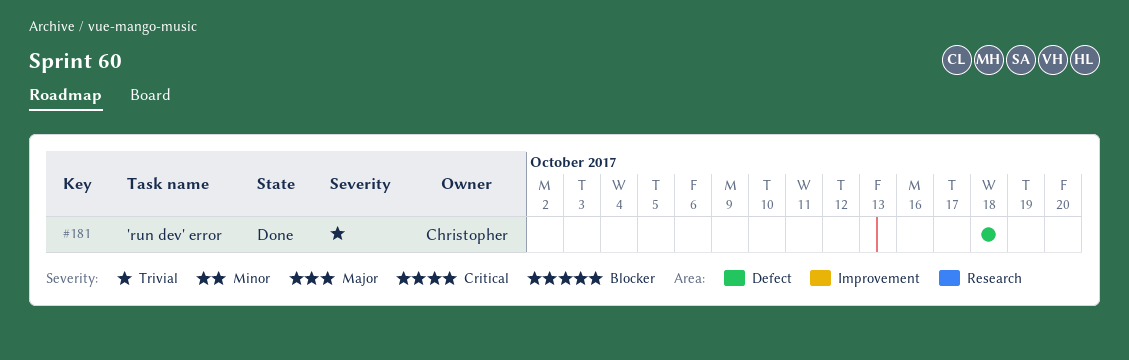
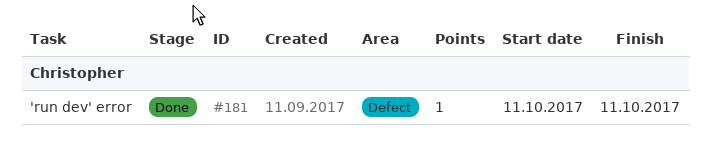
#181, start: Oct 18 -> Oct 11
#181, due: Oct 18 -> Oct 11

